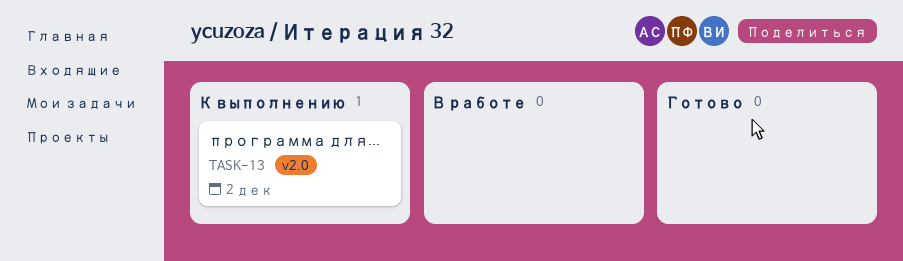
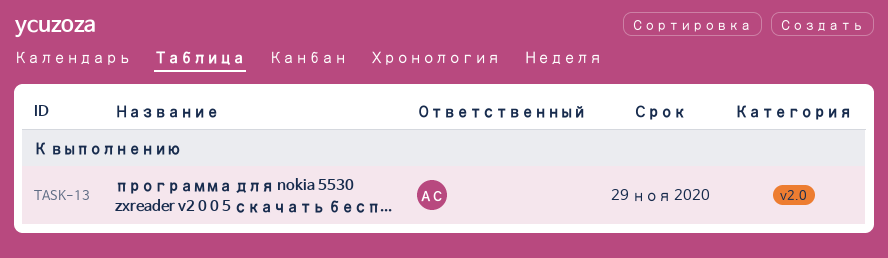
TASK-13, due: Dec 2 -> Nov 29

